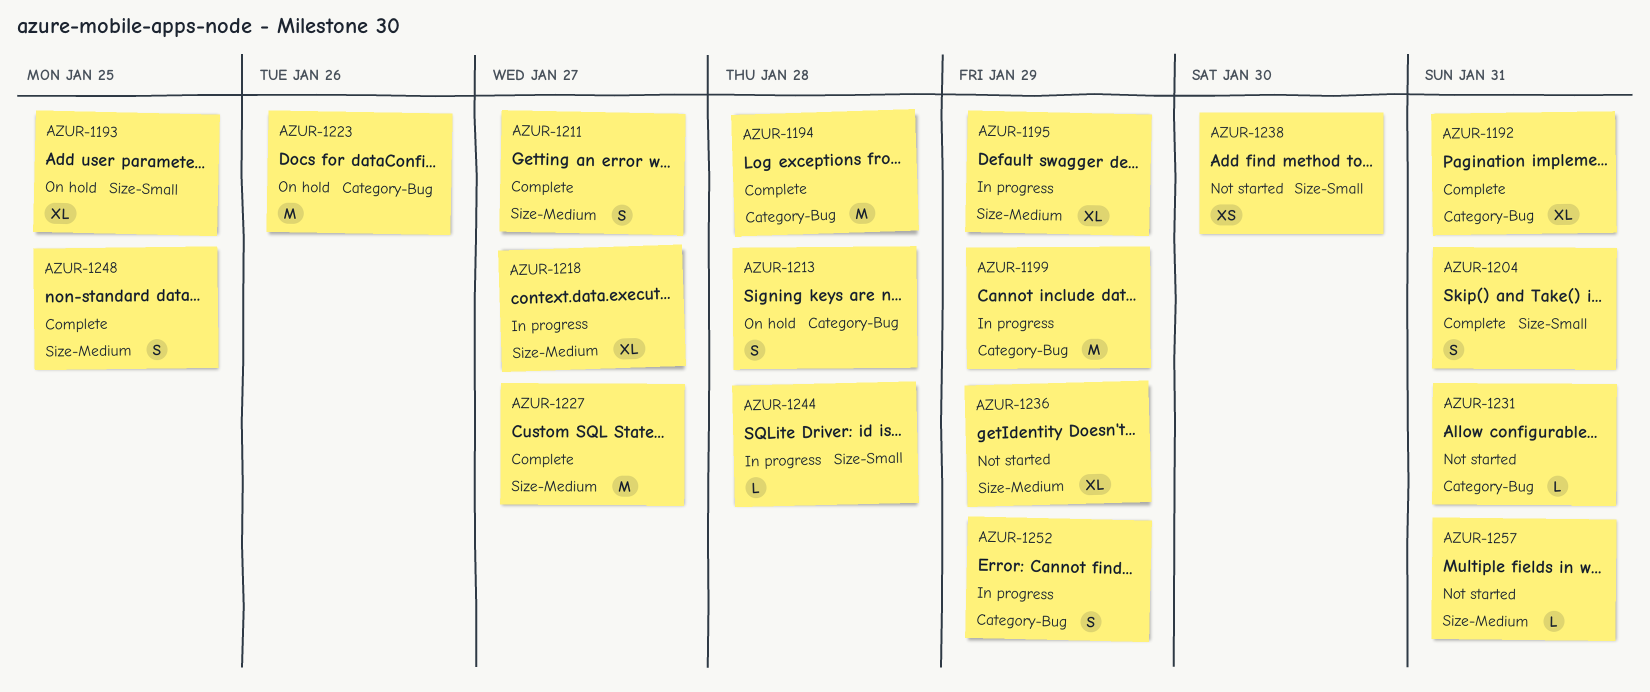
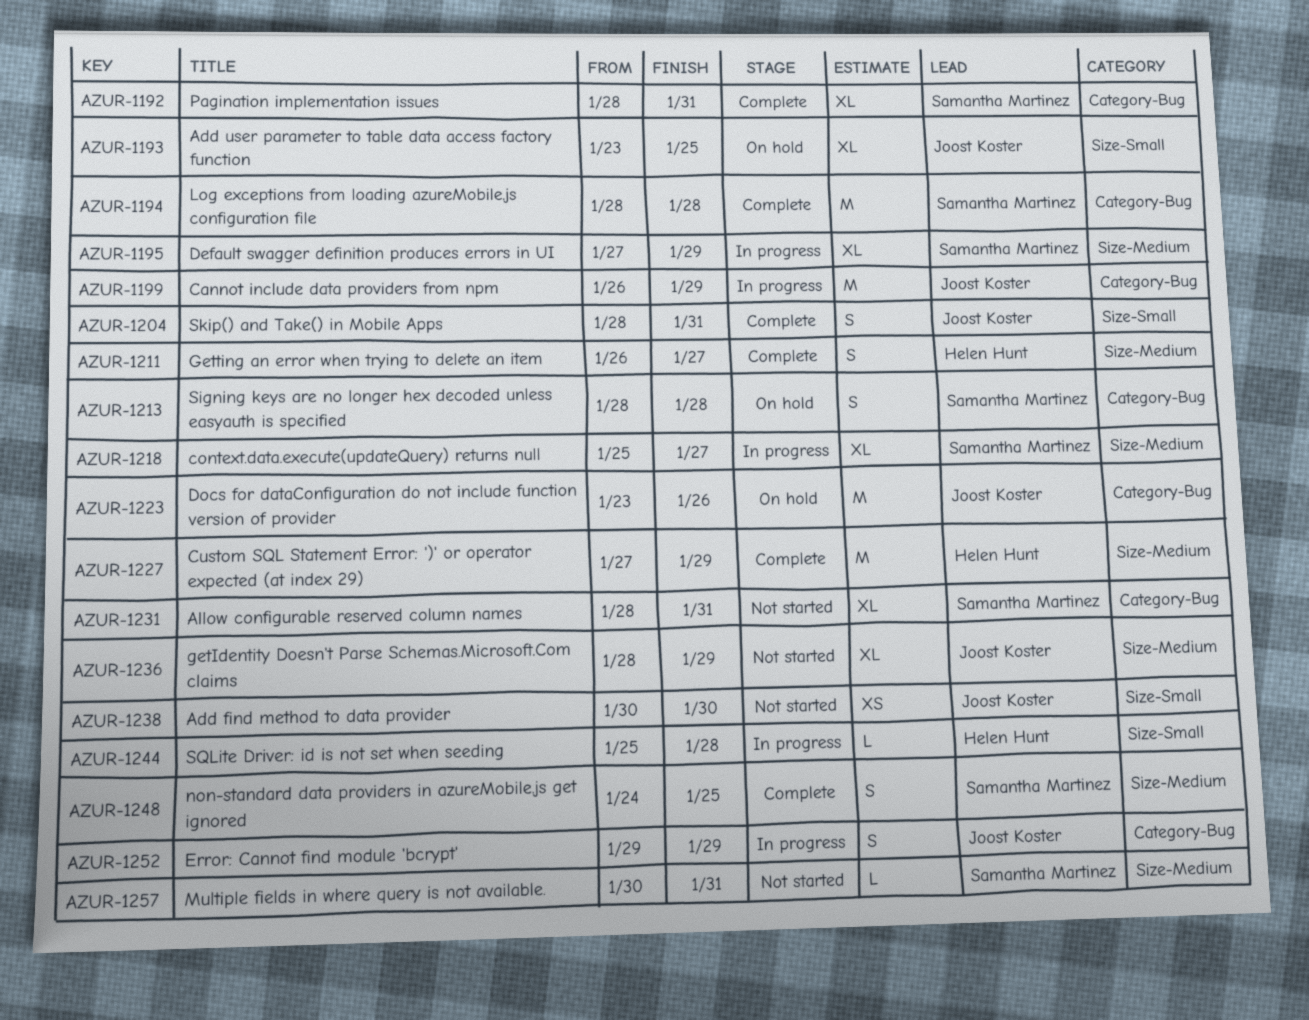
AZUR-1227, due: Jan 27 -> Jan 29
AZUR-1231, estimate: L -> XL

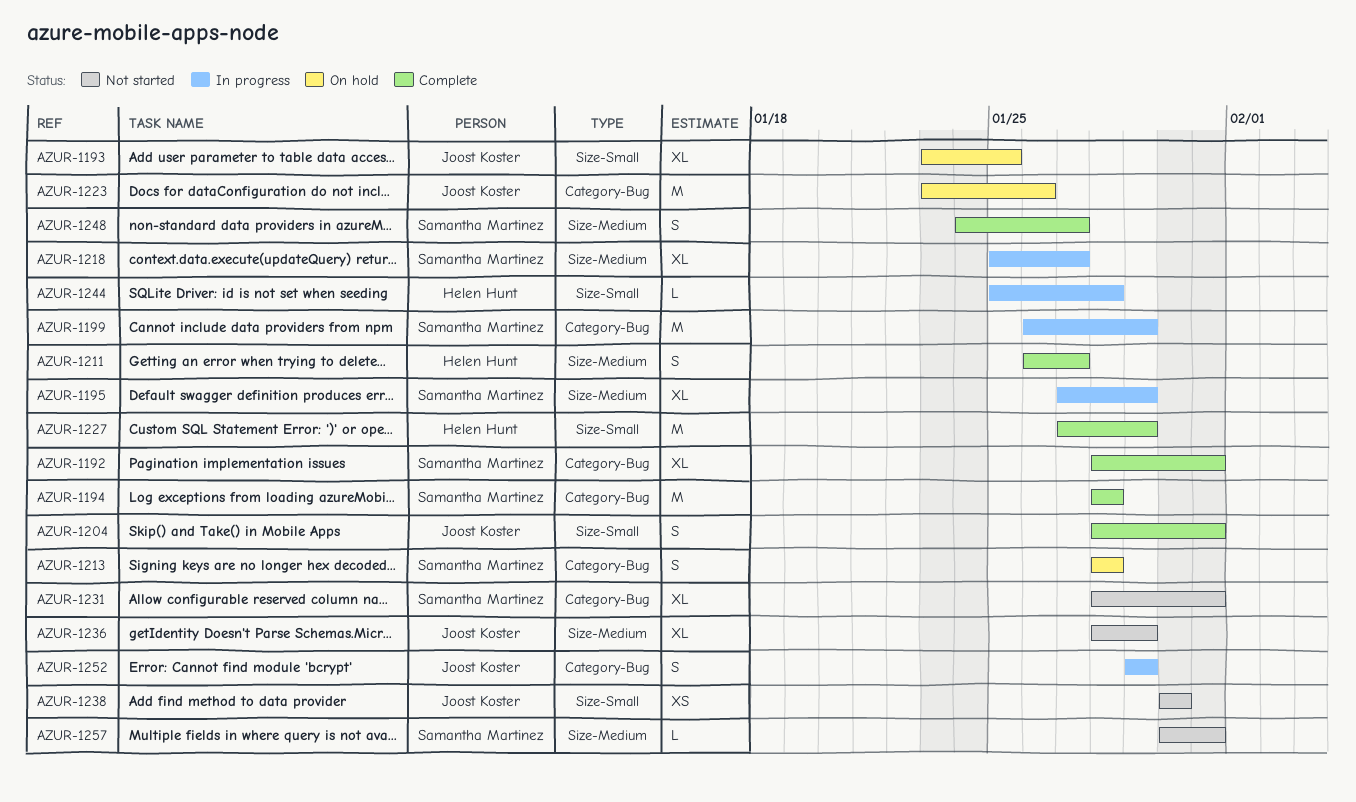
AZUR-1199, owner: Joost Koster -> Samantha Martinez
AZUR-1227, label: Size-Medium -> Size-Small
AZUR-1248, due: Jan 25 -> Jan 27

